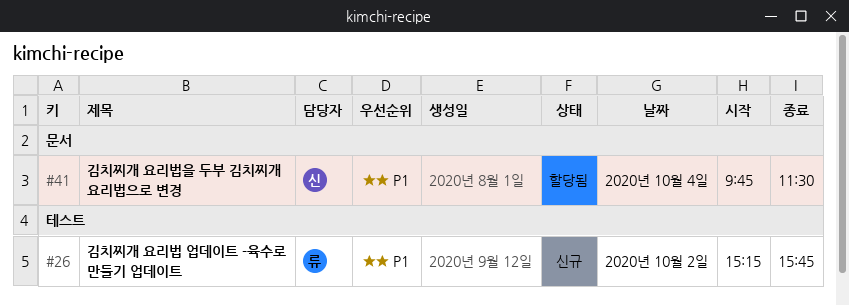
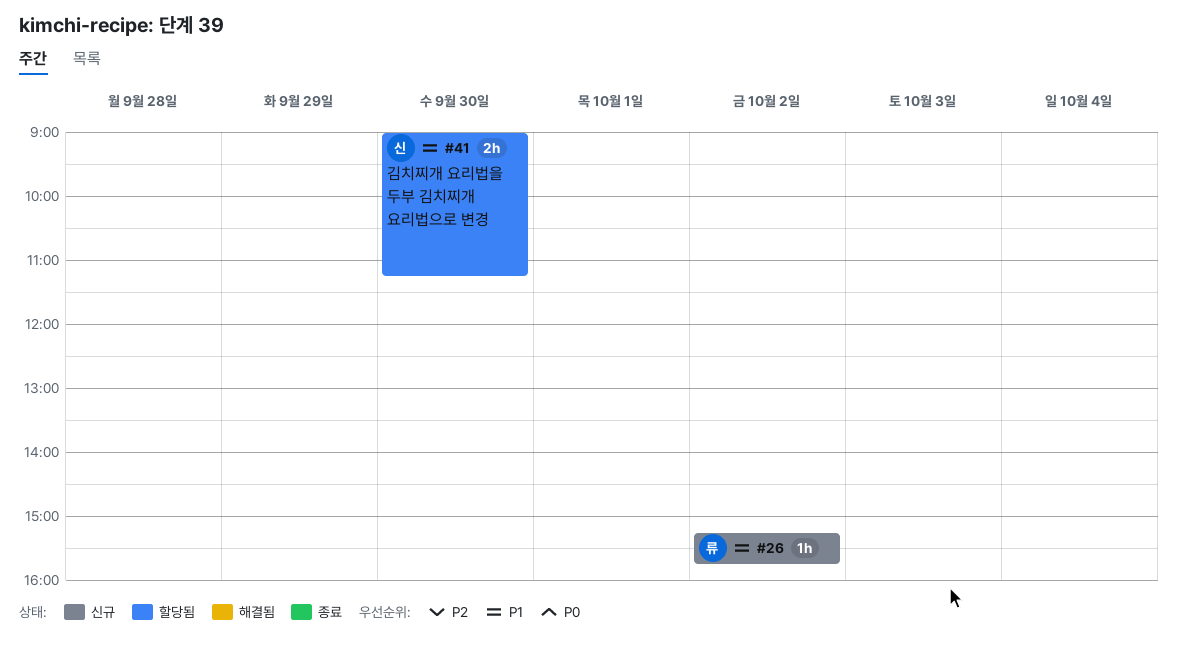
#41, day: Oct 4 -> Sep 30
#41, begins: 09:45 -> 09:00
#41, ends: 11:30 -> 11:15

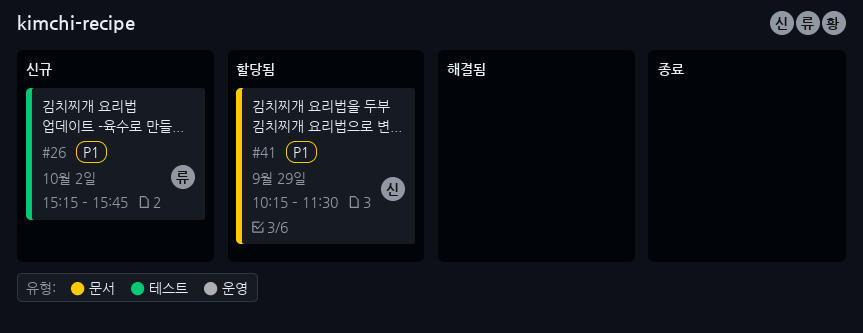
#41, day: Sep 30 -> Sep 29
#41, begins: 09:00 -> 10:15
#41, ends: 11:15 -> 11:30

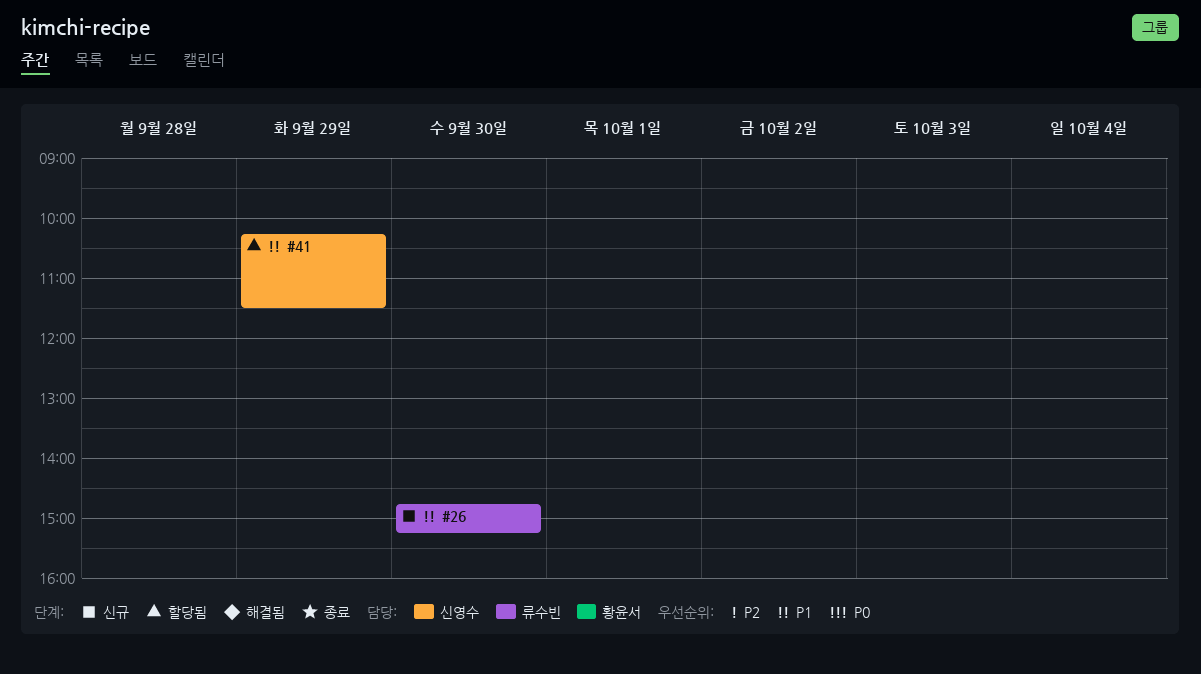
#26, day: Oct 2 -> Sep 30
#26, begins: 15:15 -> 14:45
#26, ends: 15:45 -> 15:15

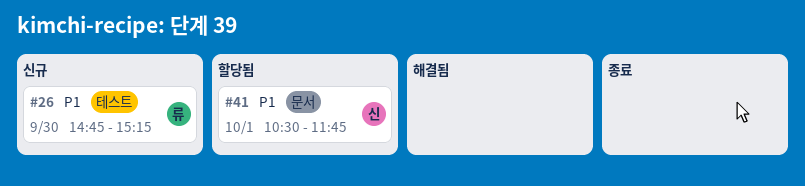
#41, day: Sep 29 -> Oct 1
#41, begins: 10:15 -> 10:30
#41, ends: 11:30 -> 11:45

